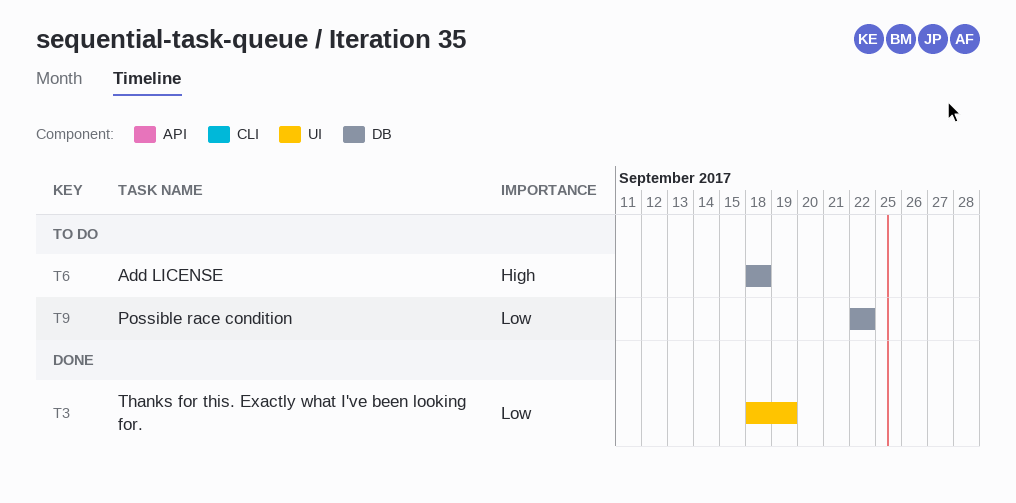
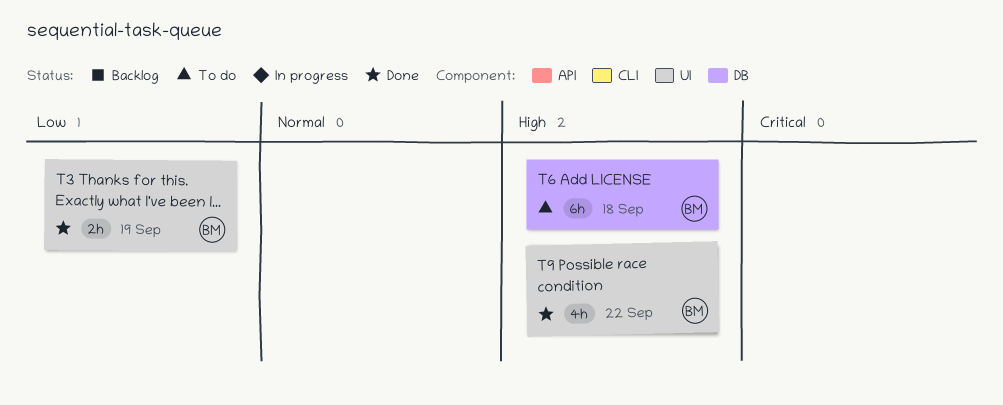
T9, status: To do -> Done
T9, priority: Low -> High
T9, label: DB -> UI

